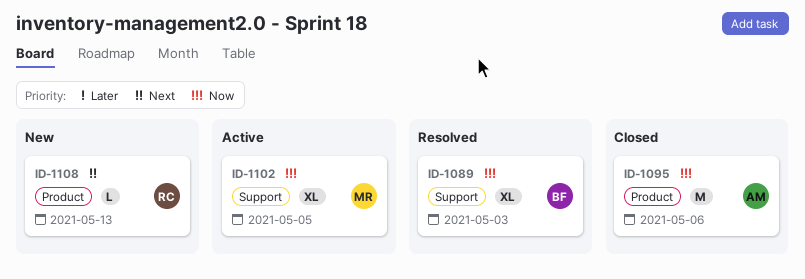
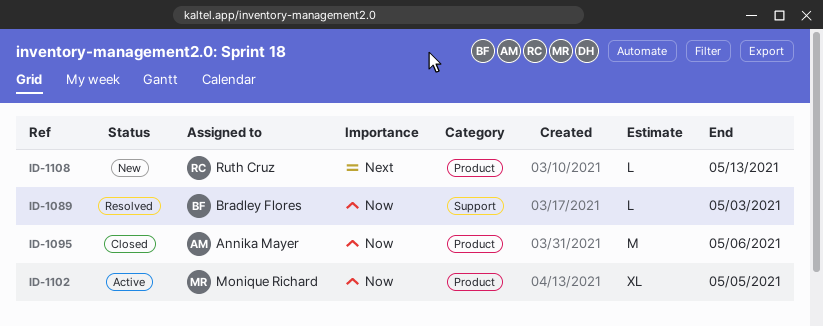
ID-1089, estimate: XL -> L
ID-1102, label: Support -> Product

